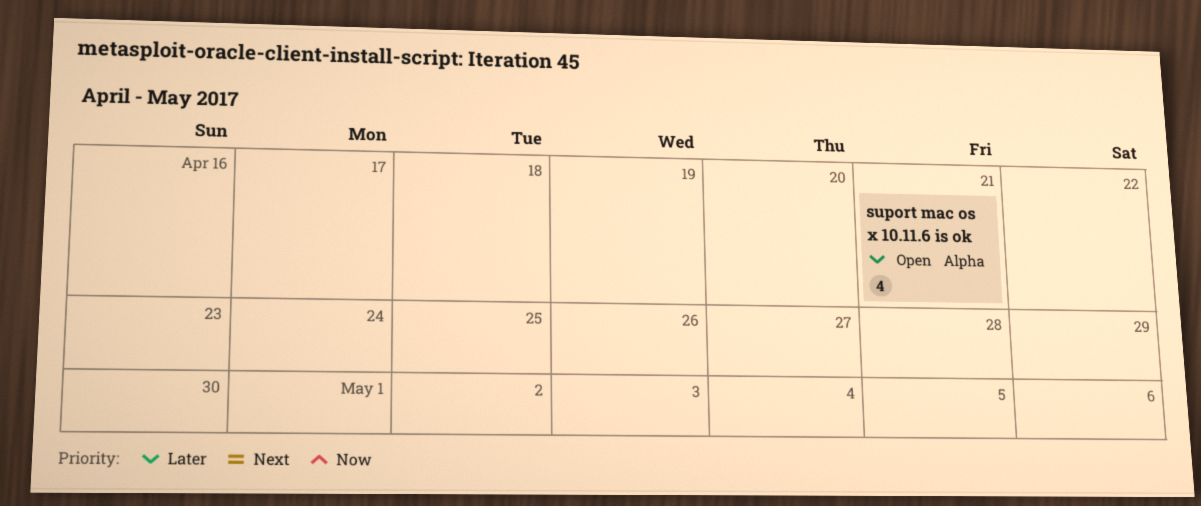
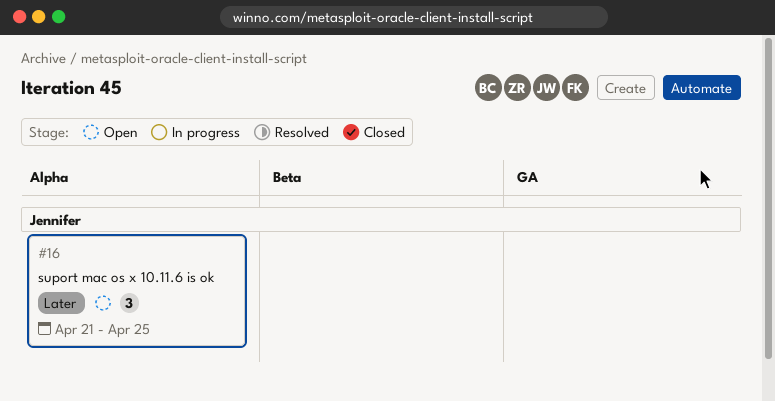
suport mac os x 10.11.6 is ok, estimate: 4 -> 3
suport mac os x 10.11.6 is ok, due: Apr 21 -> Apr 25

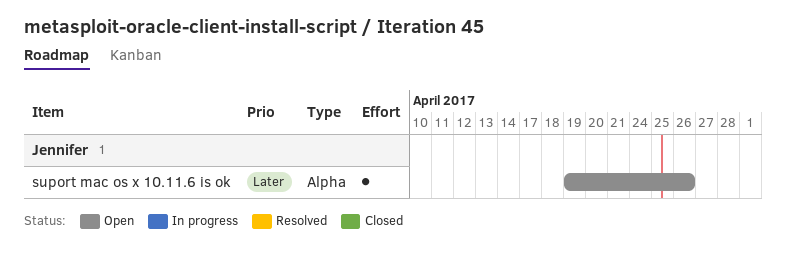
suport mac os x 10.11.6 is ok, estimate: 3 -> 1
suport mac os x 10.11.6 is ok, start: Apr 21 -> Apr 19
suport mac os x 10.11.6 is ok, due: Apr 25 -> Apr 26

